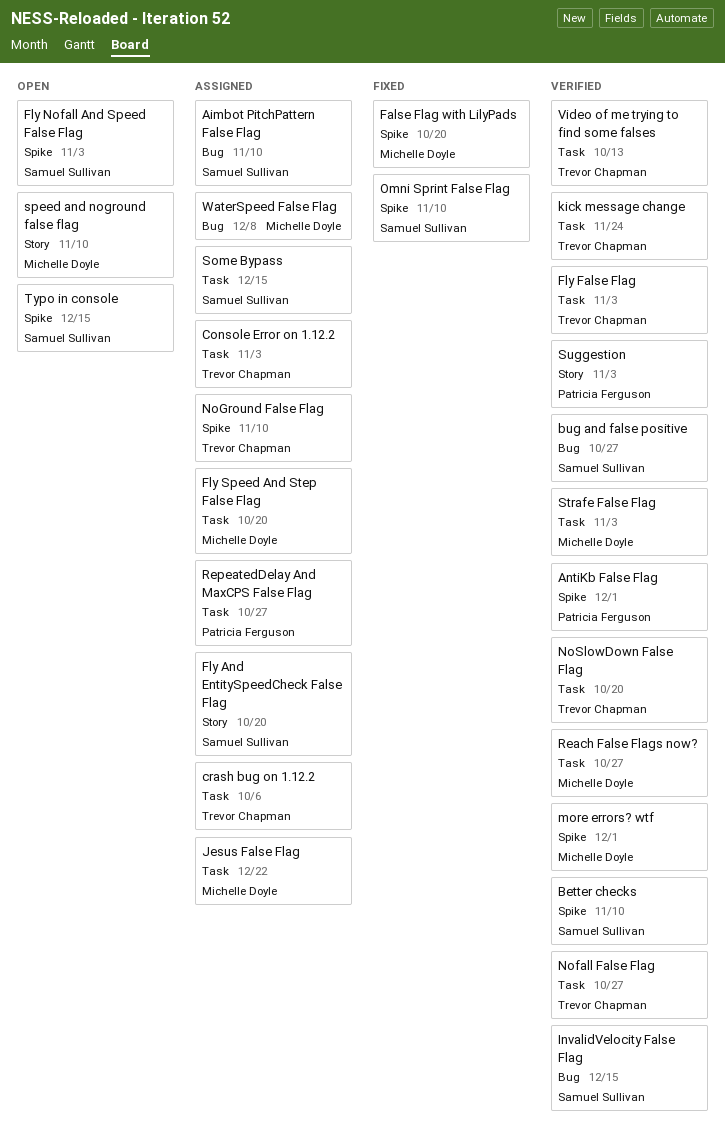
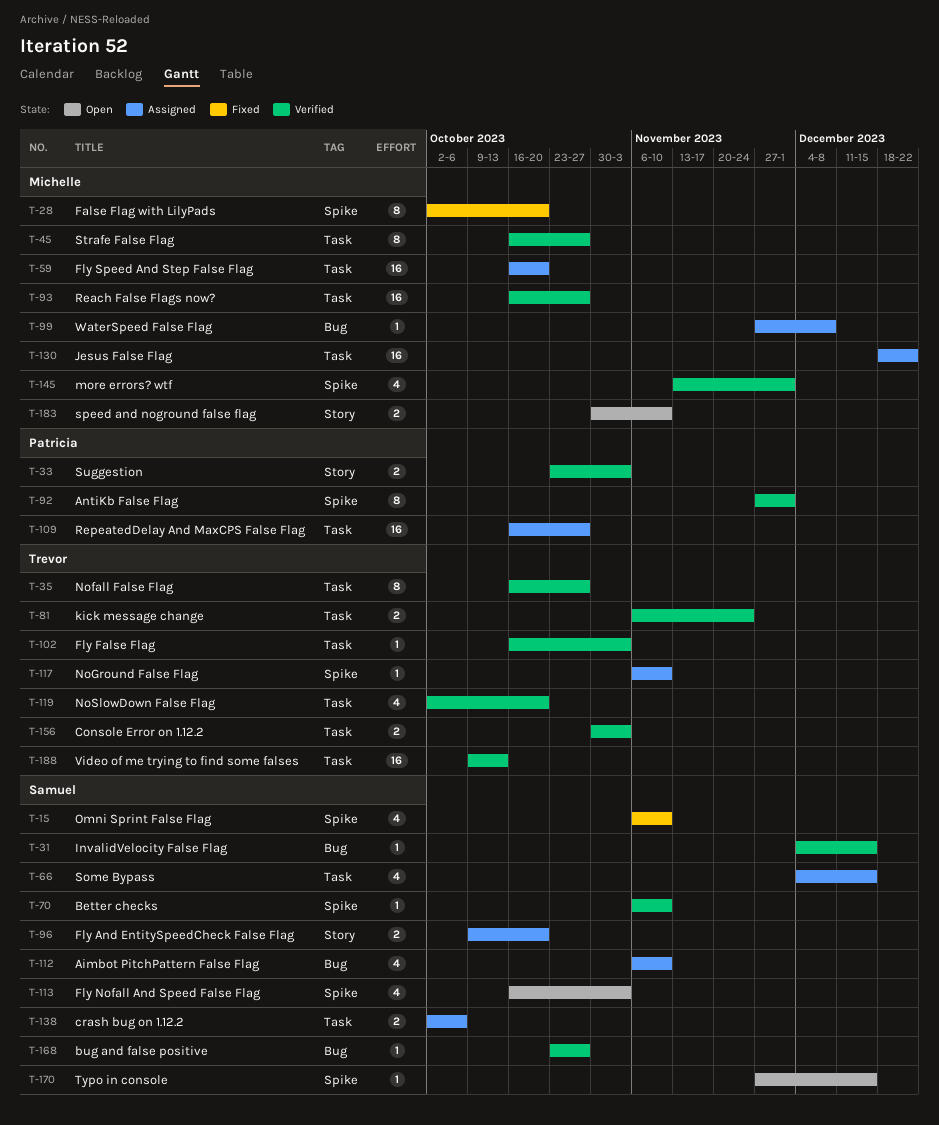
Console Error on 1.12.2, status: Assigned -> Verified
crash bug on 1.12.2, owner: Trevor Chapman -> Samuel Sullivan
Strafe False Flag, due: Nov 3 -> Oct 27

